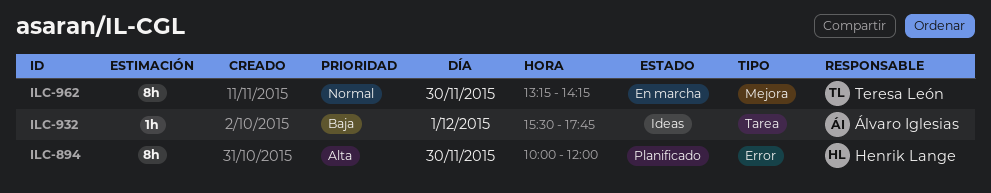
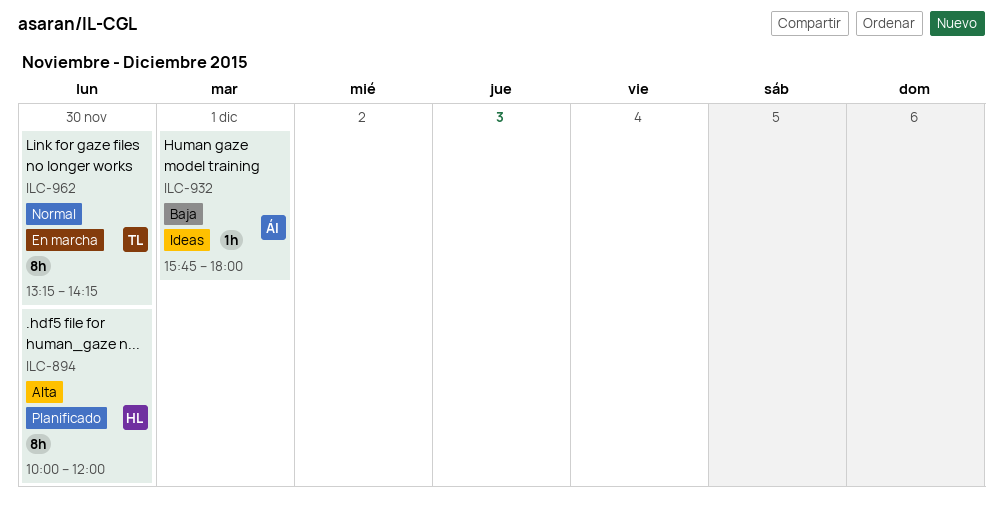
ILC-932, begins: 15:30 -> 15:45
ILC-932, ends: 17:45 -> 18:00

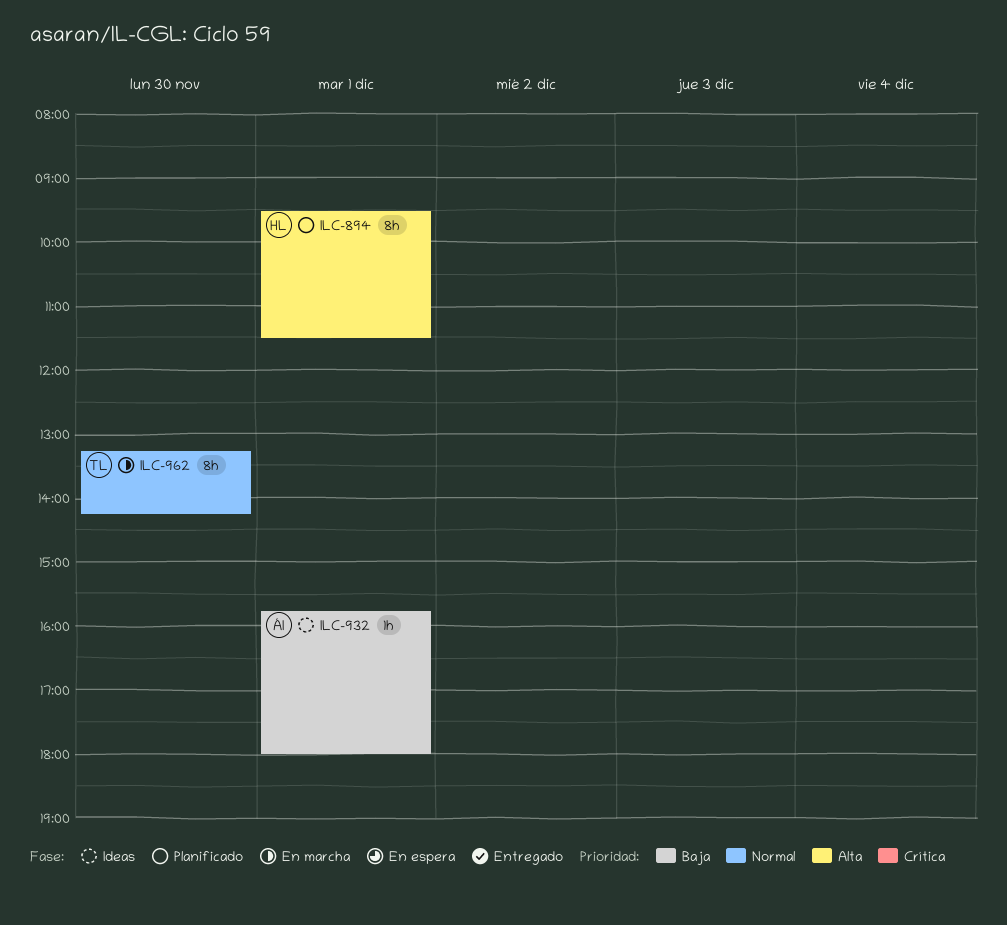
ILC-894, day: Nov 30 -> Dec 1
ILC-894, begins: 10:00 -> 09:30
ILC-894, ends: 12:00 -> 11:30

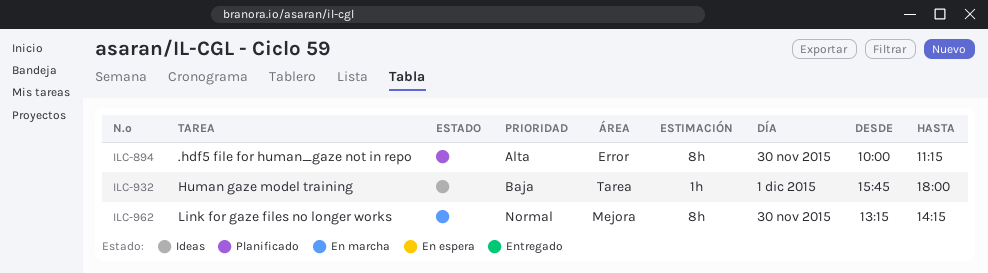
ILC-894, day: Dec 1 -> Nov 30
ILC-894, begins: 09:30 -> 10:00
ILC-894, ends: 11:30 -> 11:15

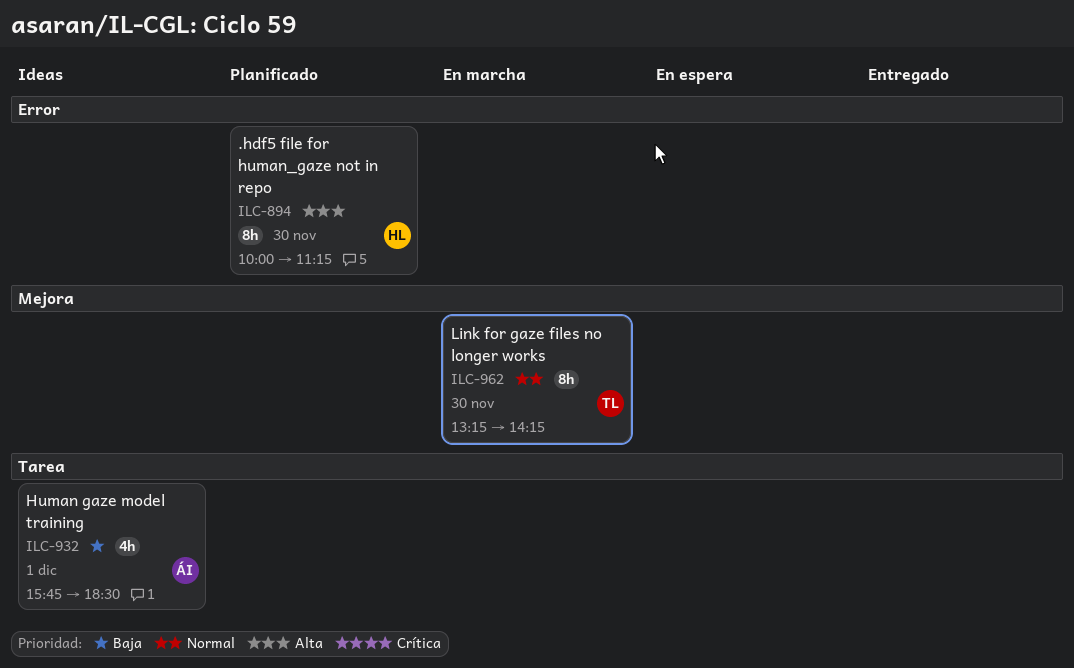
ILC-932, estimate: 1h -> 4h
ILC-932, ends: 18:00 -> 18:30

